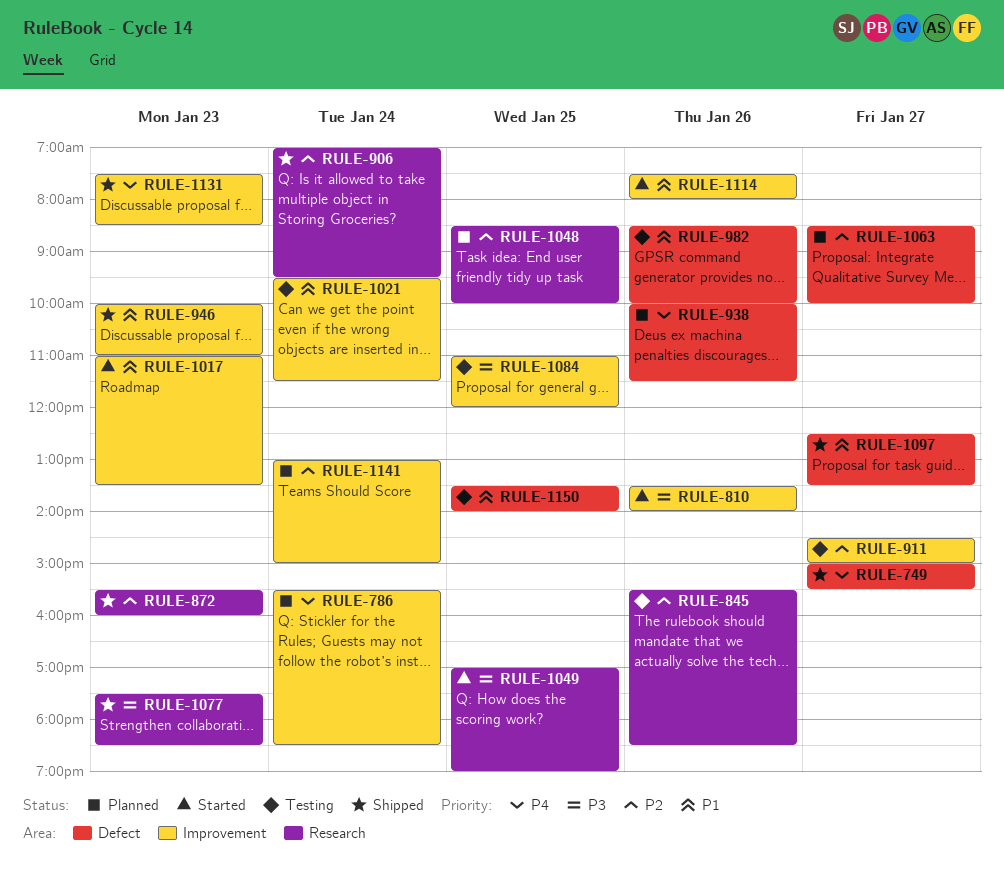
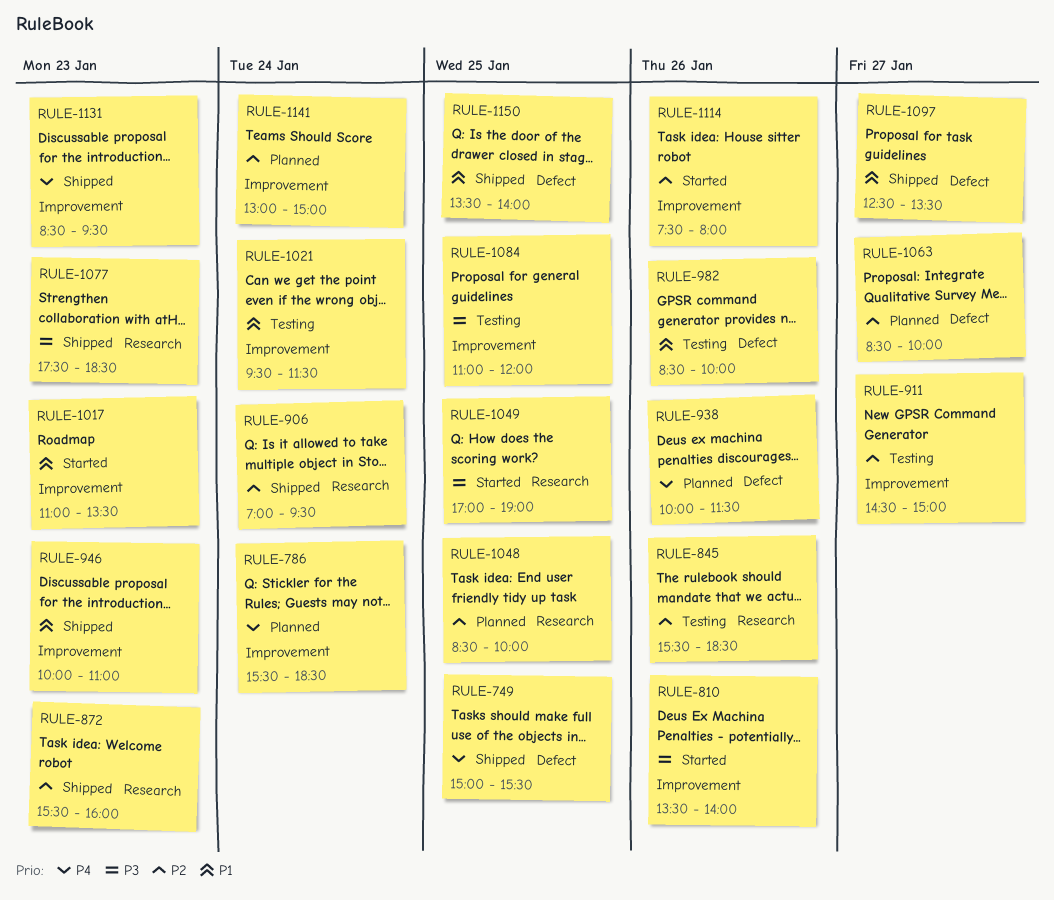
RULE-749, day: Jan 27 -> Jan 25
RULE-1114, priority: P1 -> P2
RULE-1131, begins: 07:30 -> 08:30
RULE-1131, ends: 08:30 -> 09:30
RULE-1150, status: Testing -> Shipped

